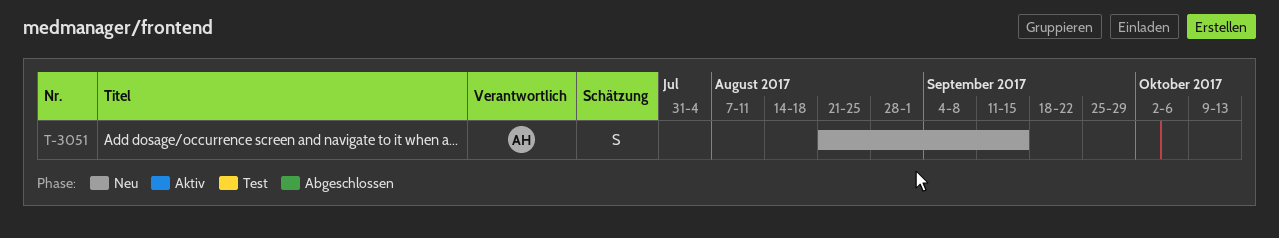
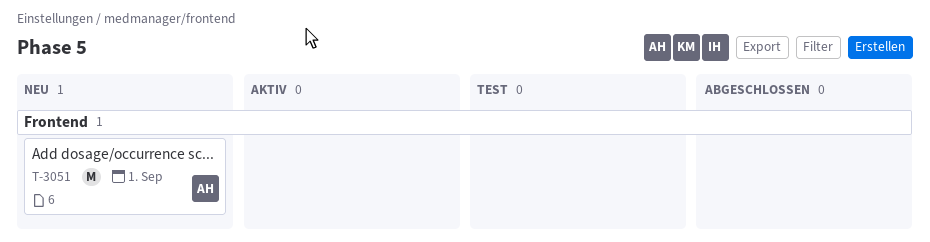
T-3051, estimate: S -> M
T-3051, due: Sep 15 -> Sep 1

